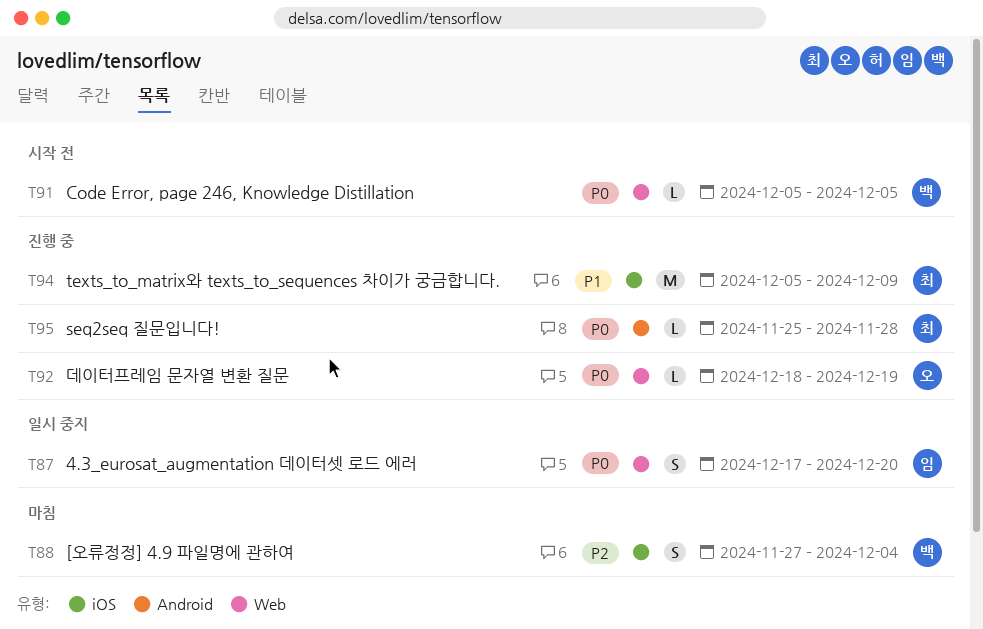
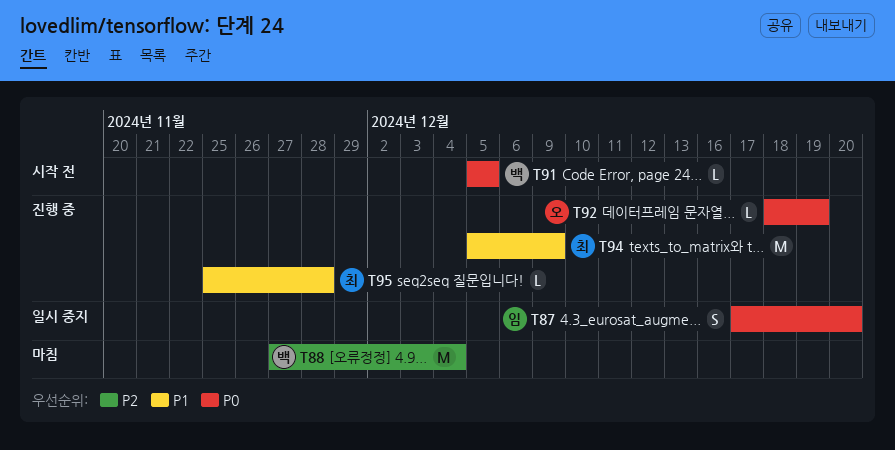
T88, estimate: S -> M
T95, priority: P0 -> P1

